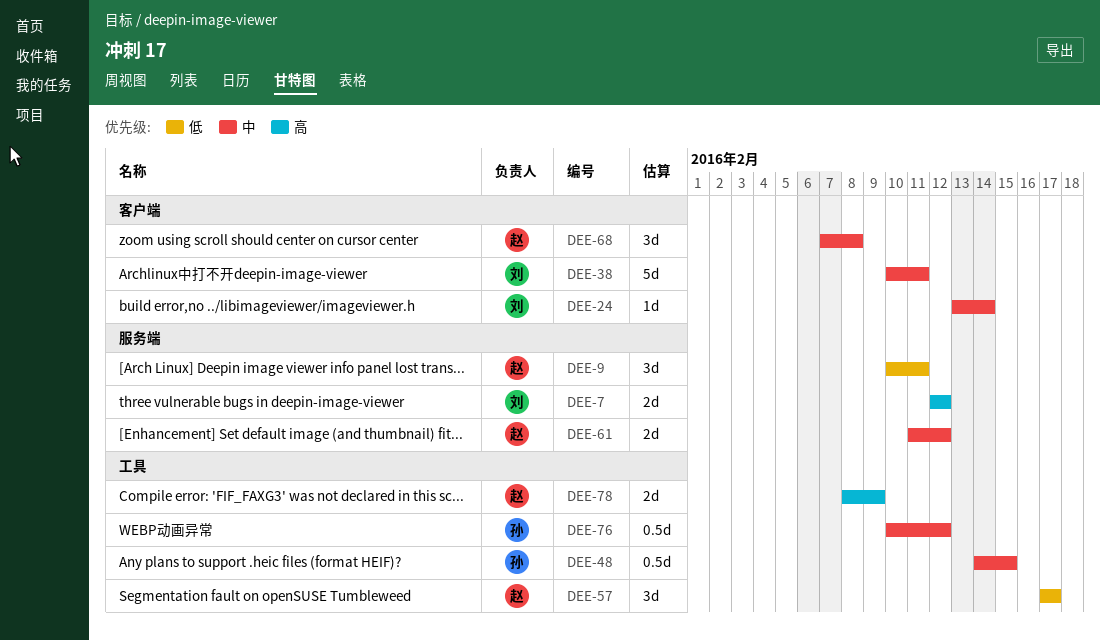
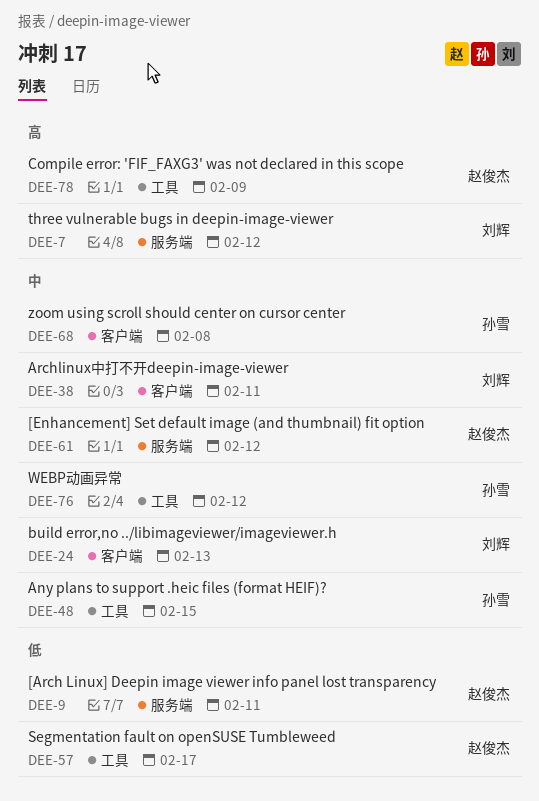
DEE-24, due: Feb 14 -> Feb 13
DEE-68, owner: 赵俊杰 -> 孙雪

